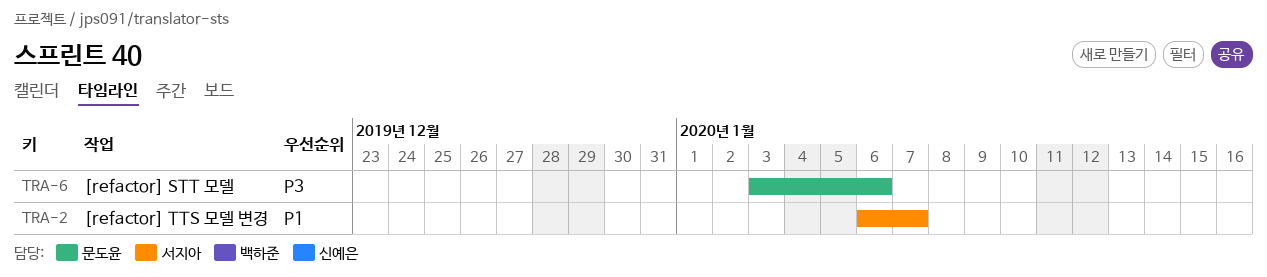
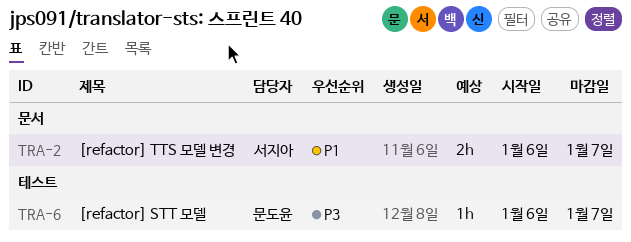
TRA-6, start: Jan 3 -> Jan 6
TRA-6, due: Jan 6 -> Jan 7

